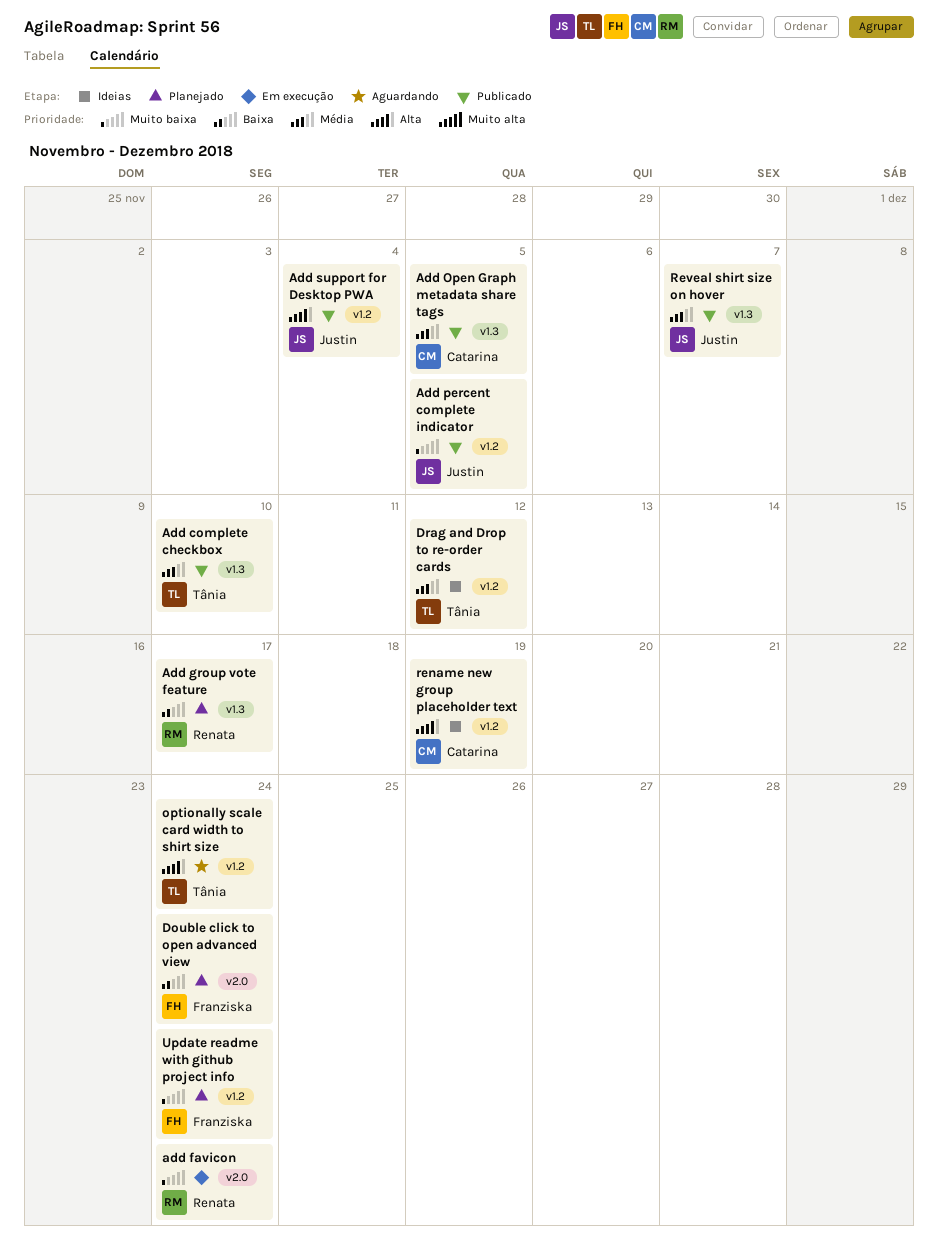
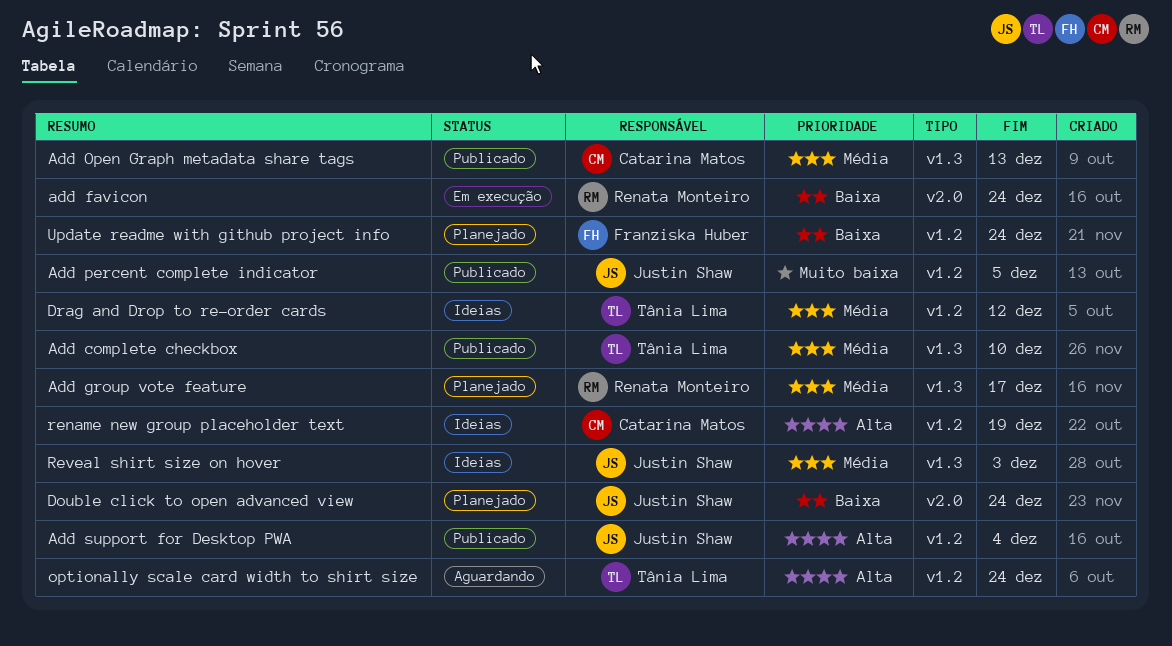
add favicon, priority: Muito baixa -> Baixa
Add group vote feature, priority: Baixa -> Média
Add Open Graph metadata share tags, due: Dec 5 -> Dec 13
Double click to open advanced view, owner: Franziska Huber -> Justin Shaw
Reveal shirt size on hover, status: Publicado -> Ideias
Reveal shirt size on hover, due: Dec 7 -> Dec 3
Update readme with github project info, priority: Muito baixa -> Baixa

